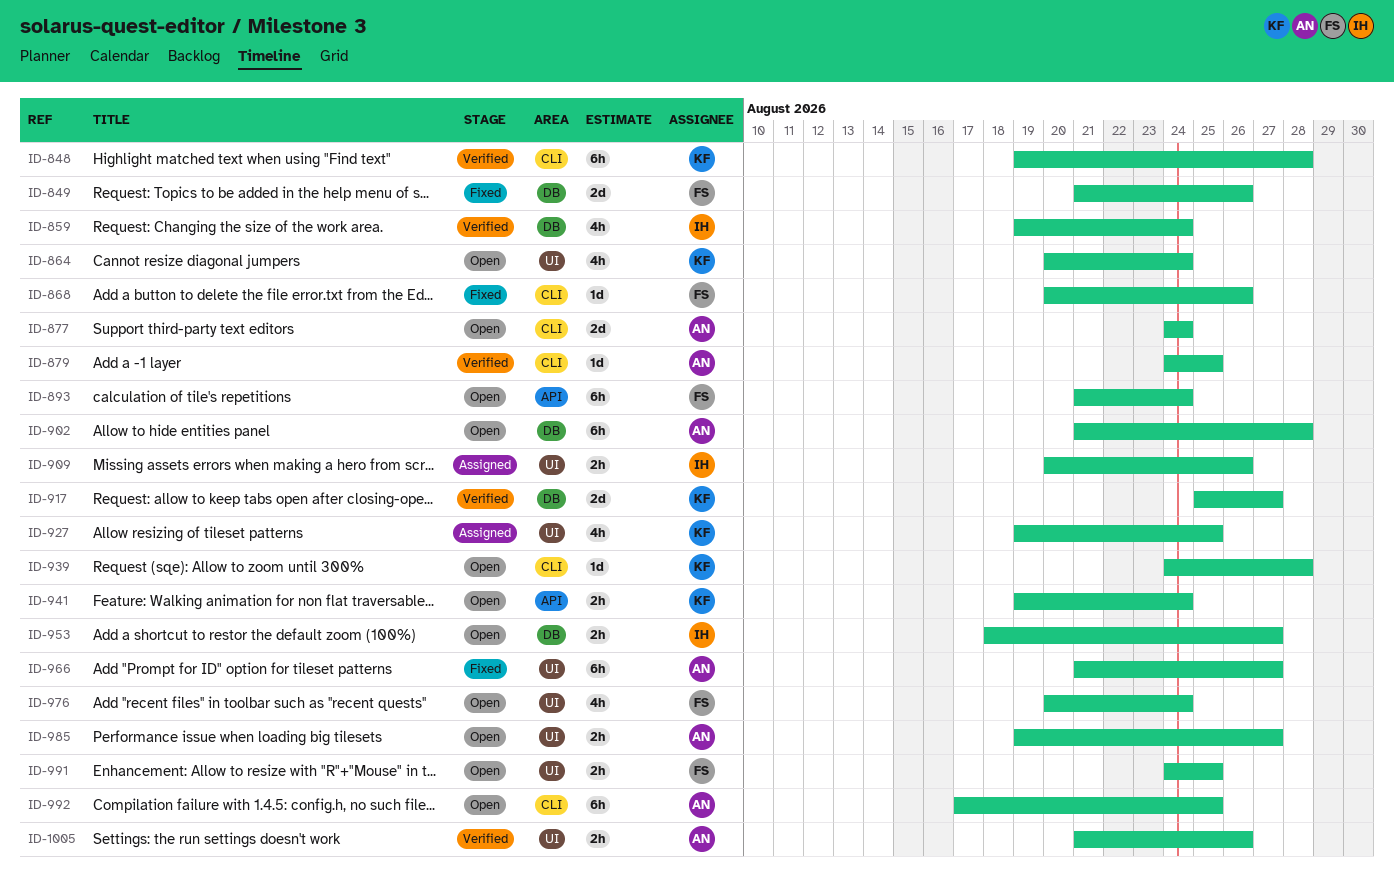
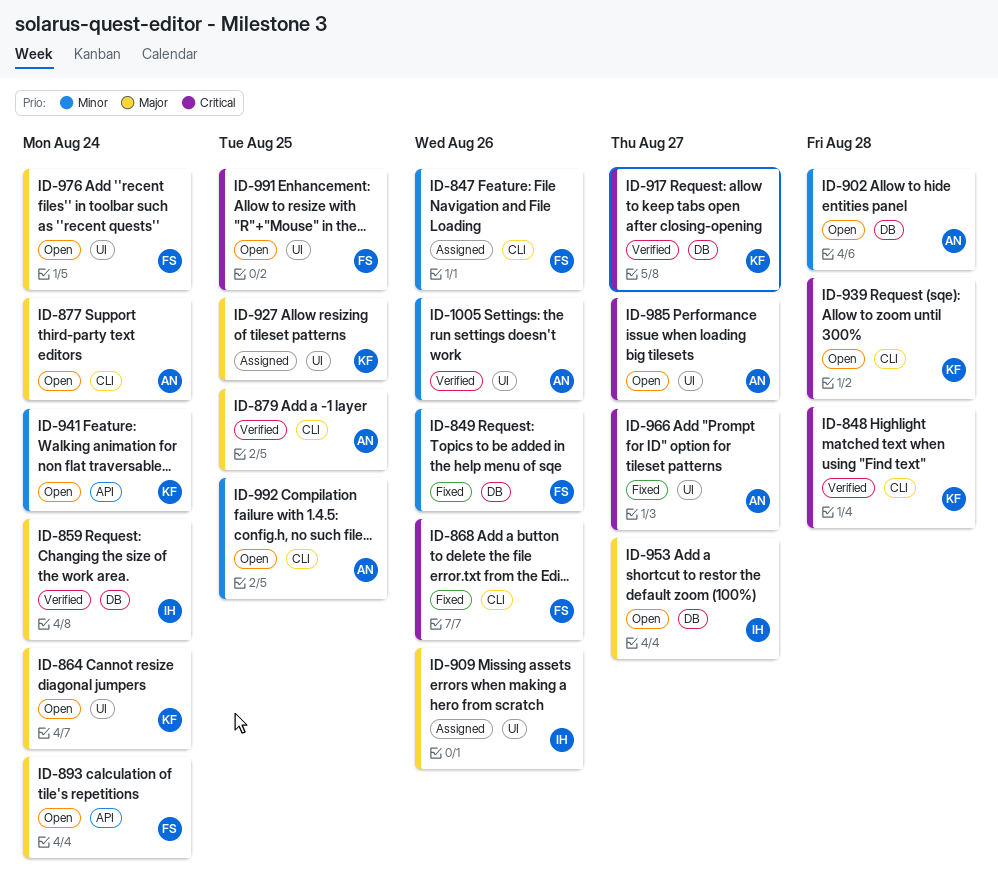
ID-847: none -> present

